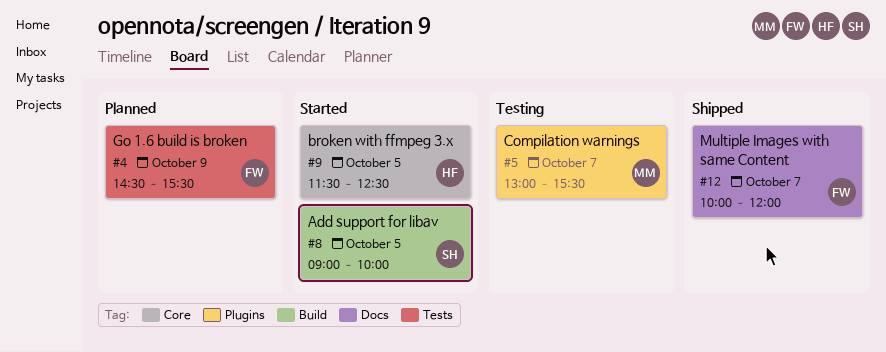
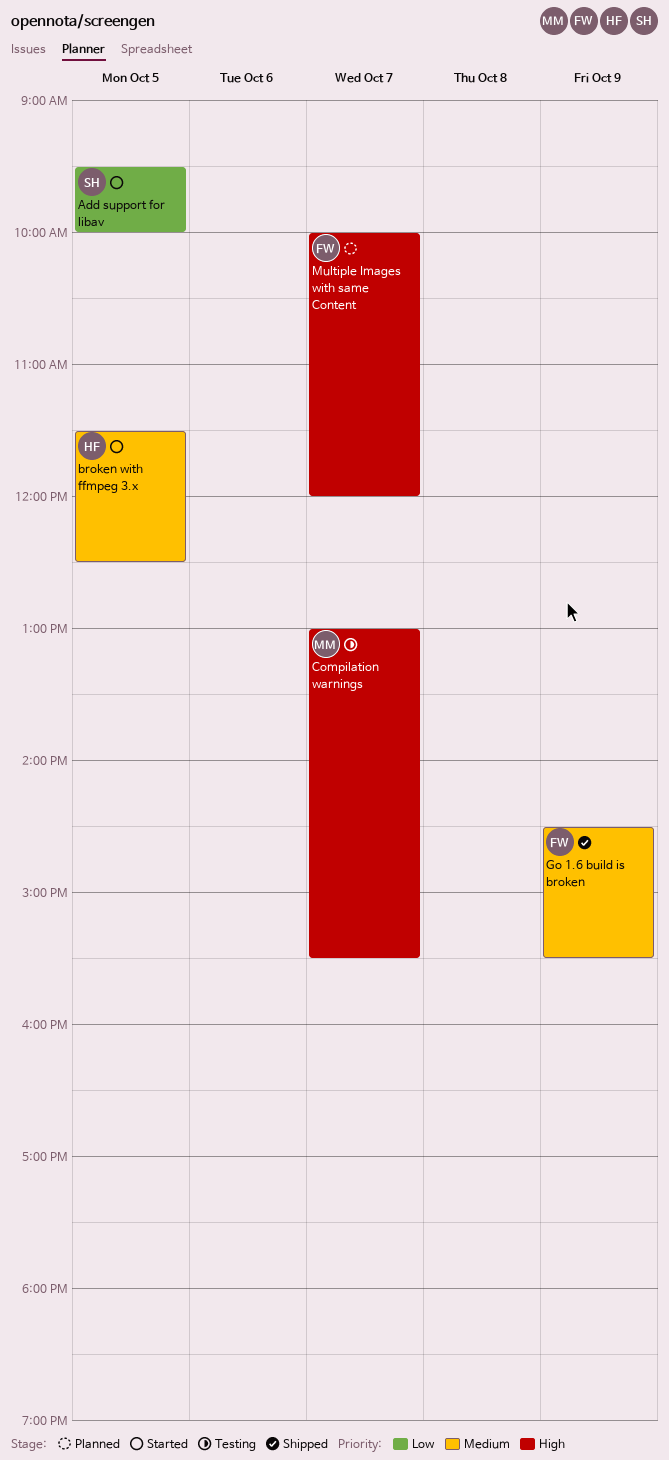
Add support for libav, begins: 09:00 -> 09:30
Go 1.6 build is broken, status: Planned -> Shipped
Multiple Images with same Content, status: Shipped -> Planned

